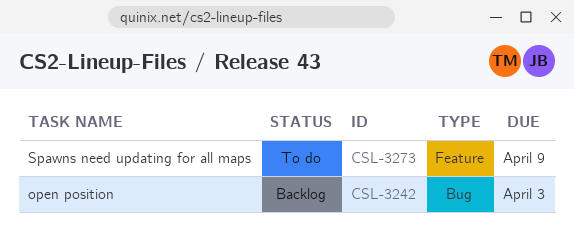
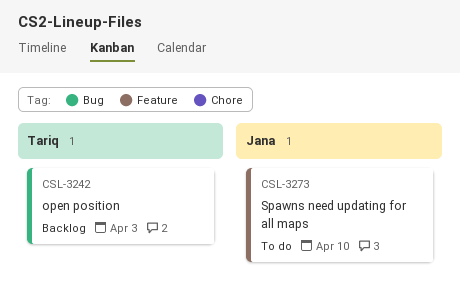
CSL-3273, due: Apr 9 -> Apr 10

